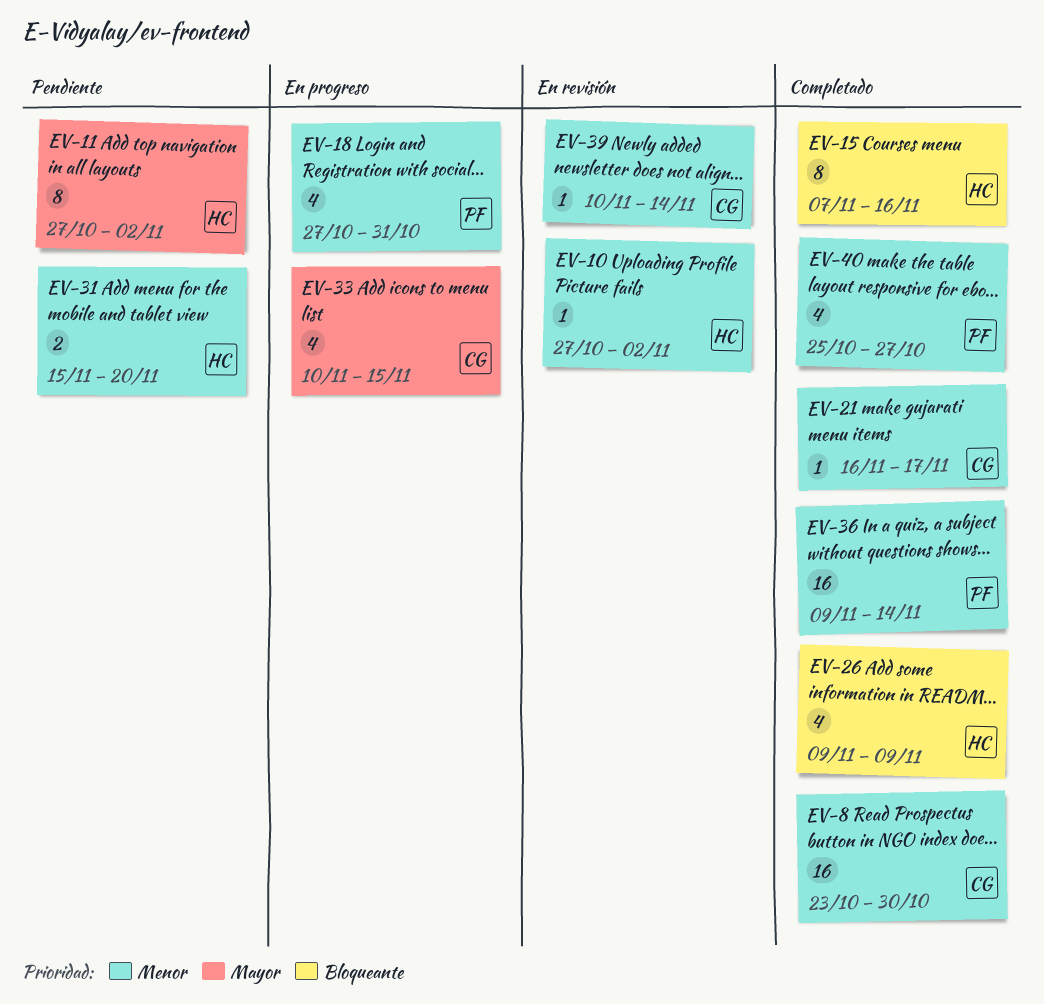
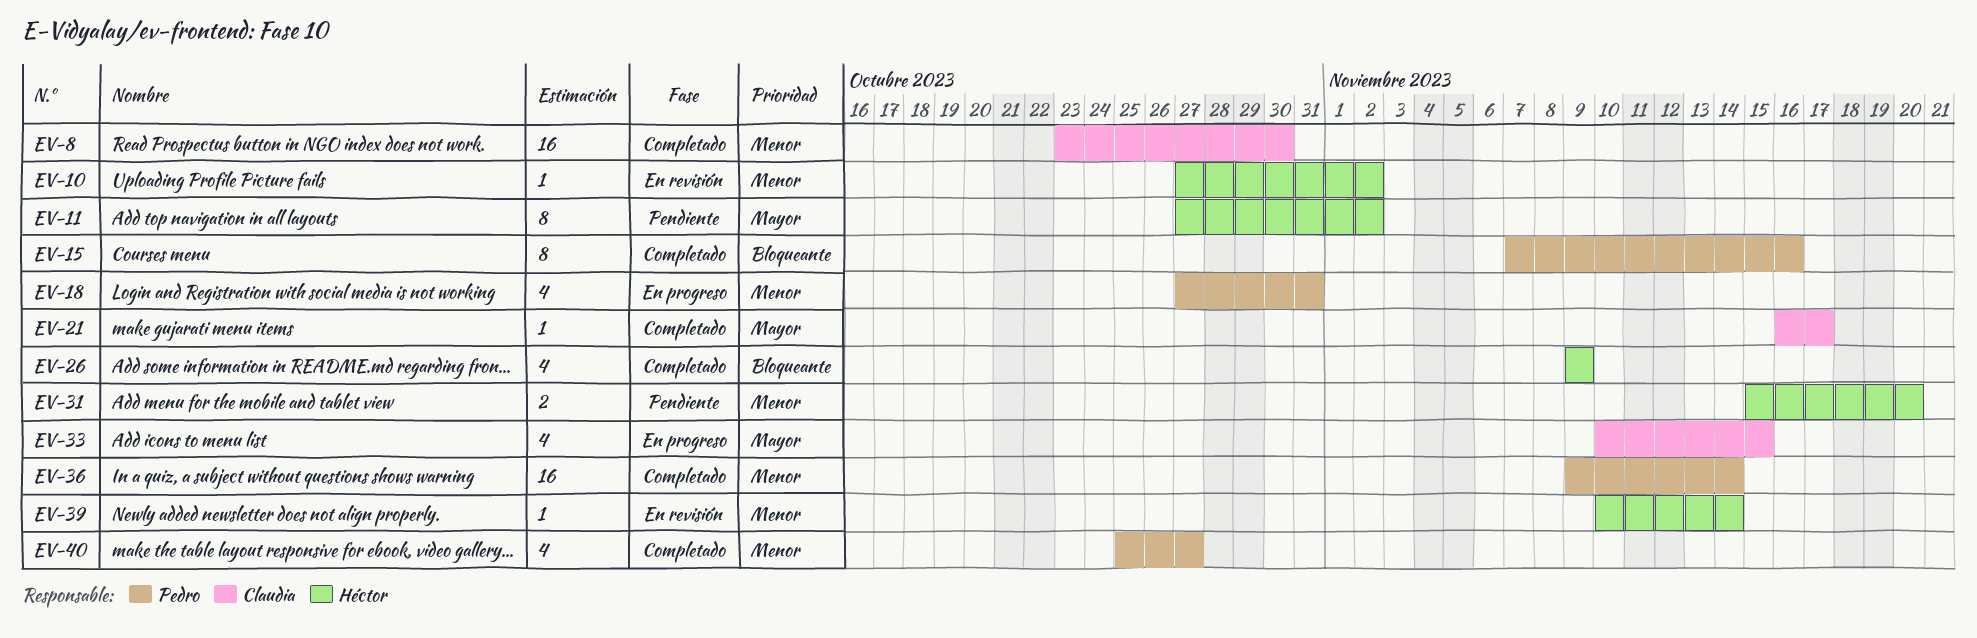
EV-15, owner: Héctor -> Pedro
EV-21, priority: Menor -> Mayor
EV-39, owner: Claudia -> Héctor

